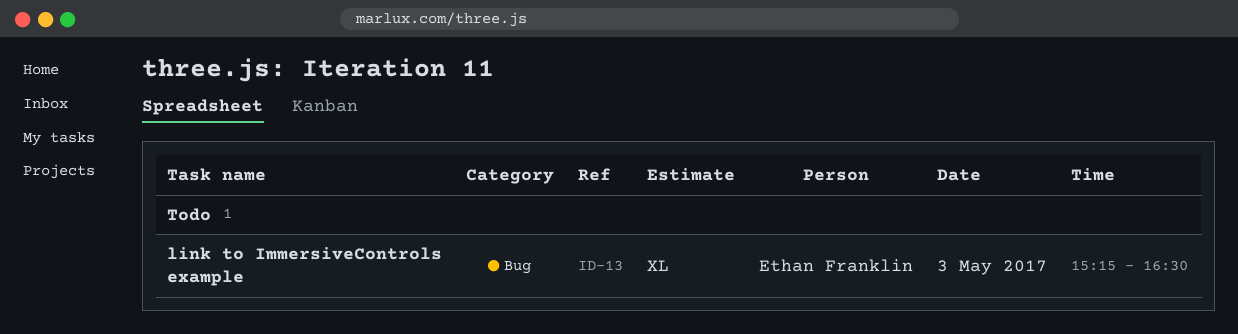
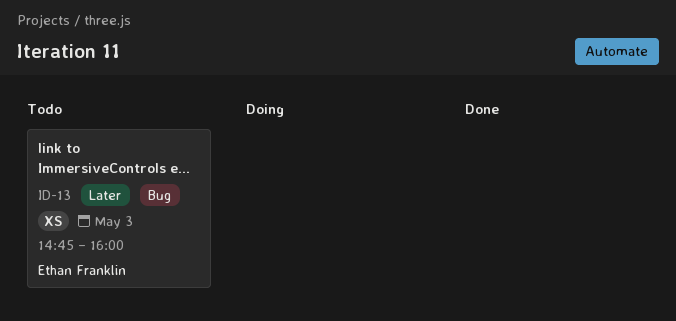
ID-13, estimate: XL -> XS
ID-13, begins: 15:15 -> 14:45
ID-13, ends: 16:30 -> 16:00

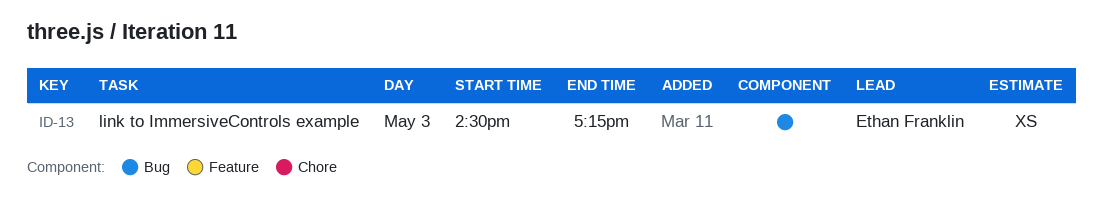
ID-13, begins: 14:45 -> 14:30
ID-13, ends: 16:00 -> 17:15

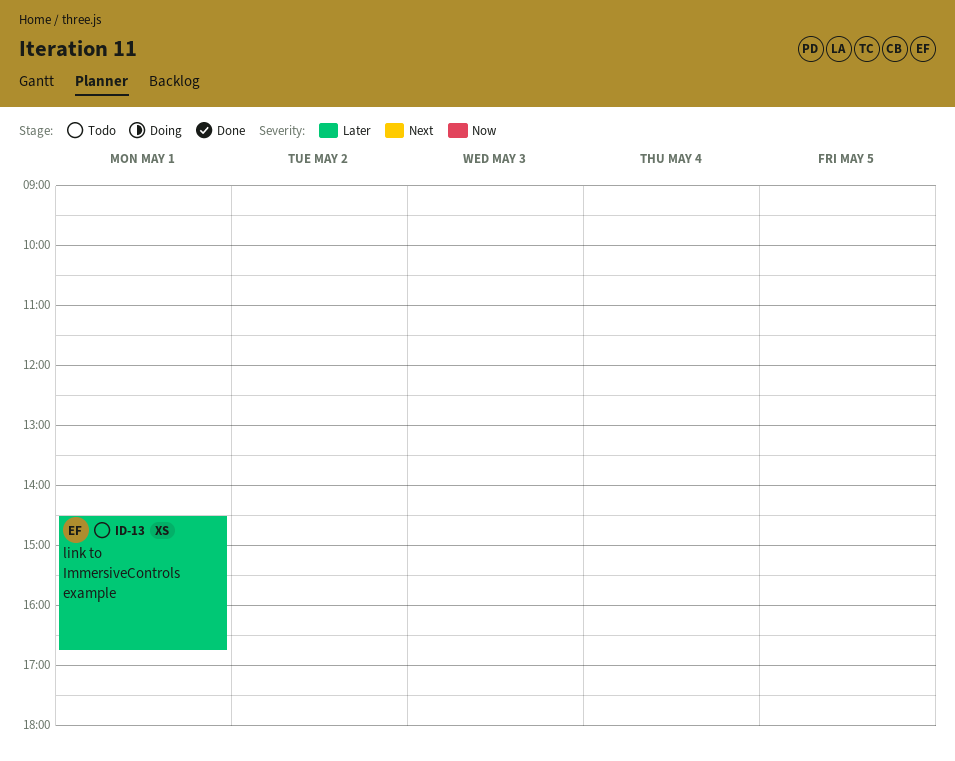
ID-13, day: May 3 -> May 1
ID-13, ends: 17:15 -> 16:45

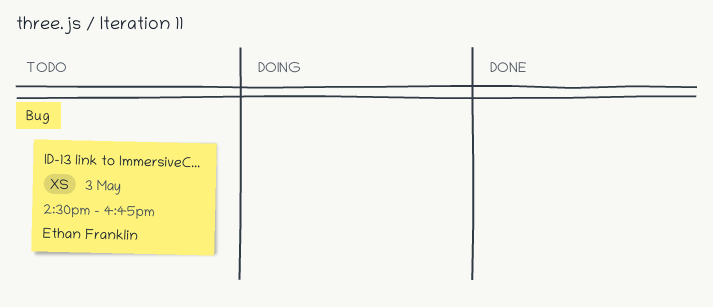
ID-13, day: May 1 -> May 3

